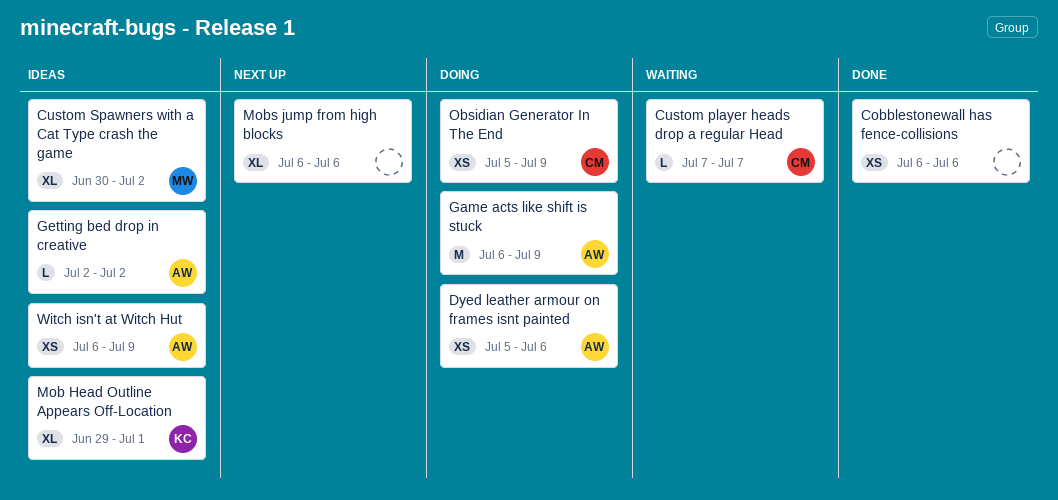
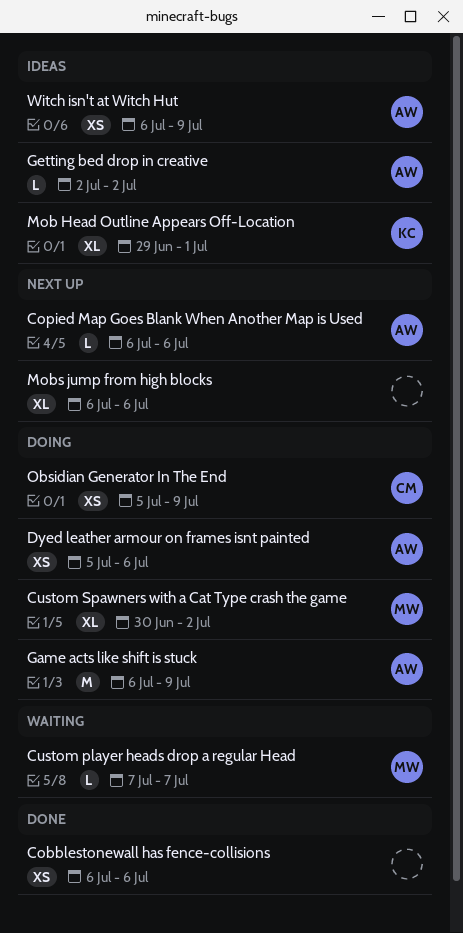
Copied Map Goes Blank When Another Map is Used: none -> present
Custom player heads drop a regular Head, owner: CM -> MW
Custom Spawners with a Cat Type crash the game, status: Ideas -> Doing

